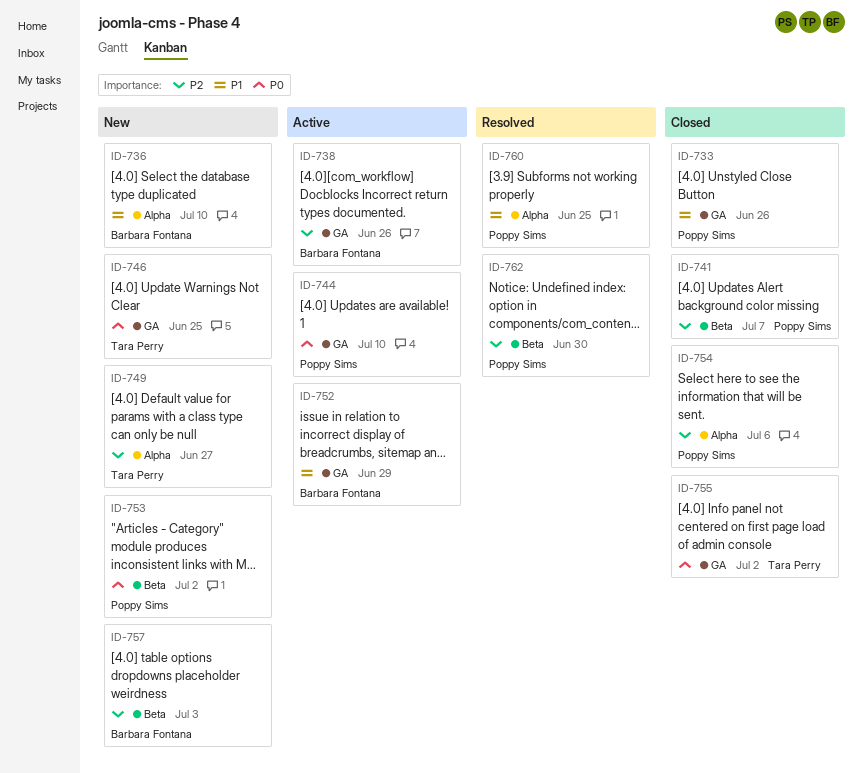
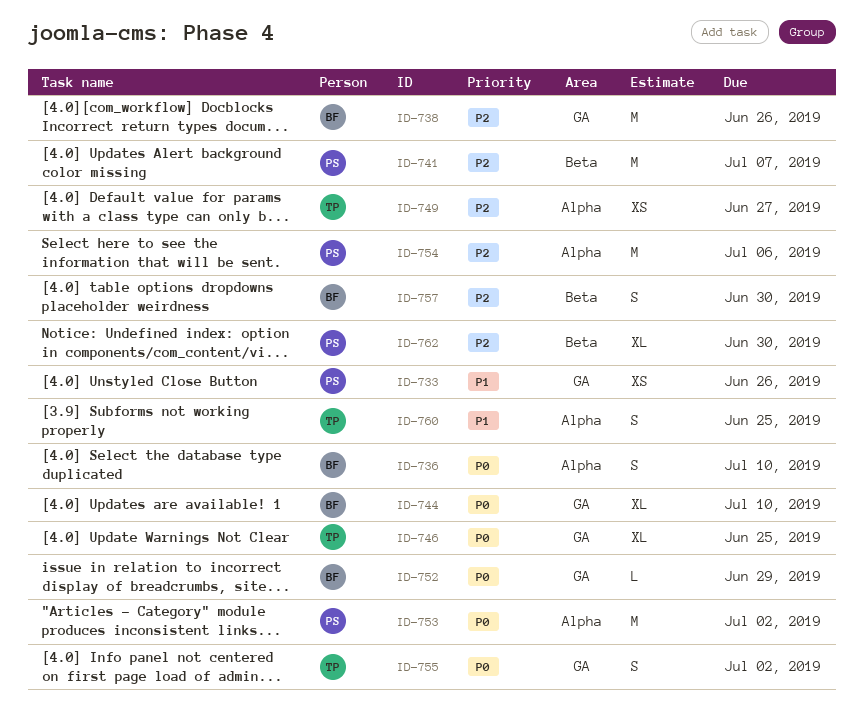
ID-736, priority: P1 -> P0
ID-744, owner: Poppy Sims -> Barbara Fontana
ID-752, priority: P1 -> P0
ID-753, label: Beta -> Alpha
ID-757, due: Jul 3 -> Jun 30
ID-760, owner: Poppy Sims -> Tara Perry

